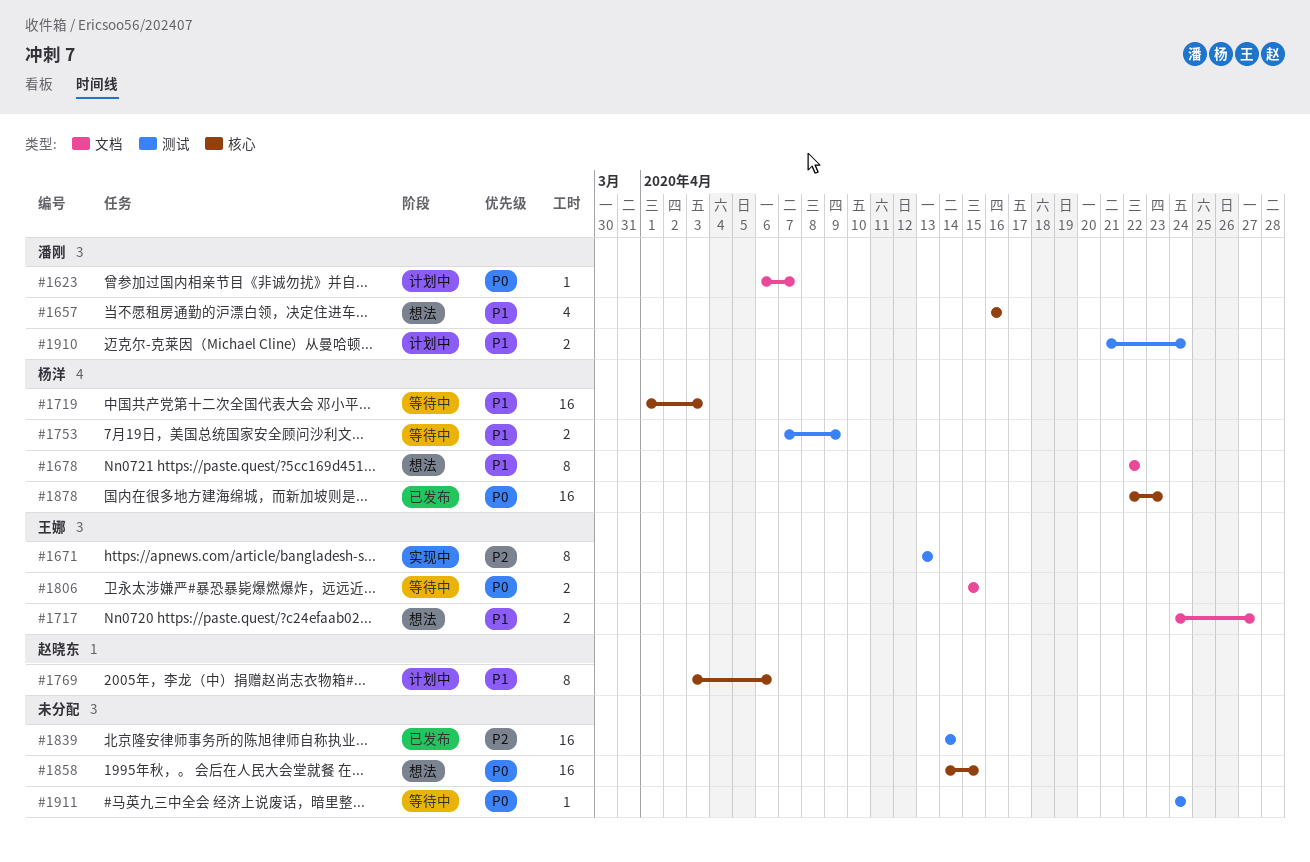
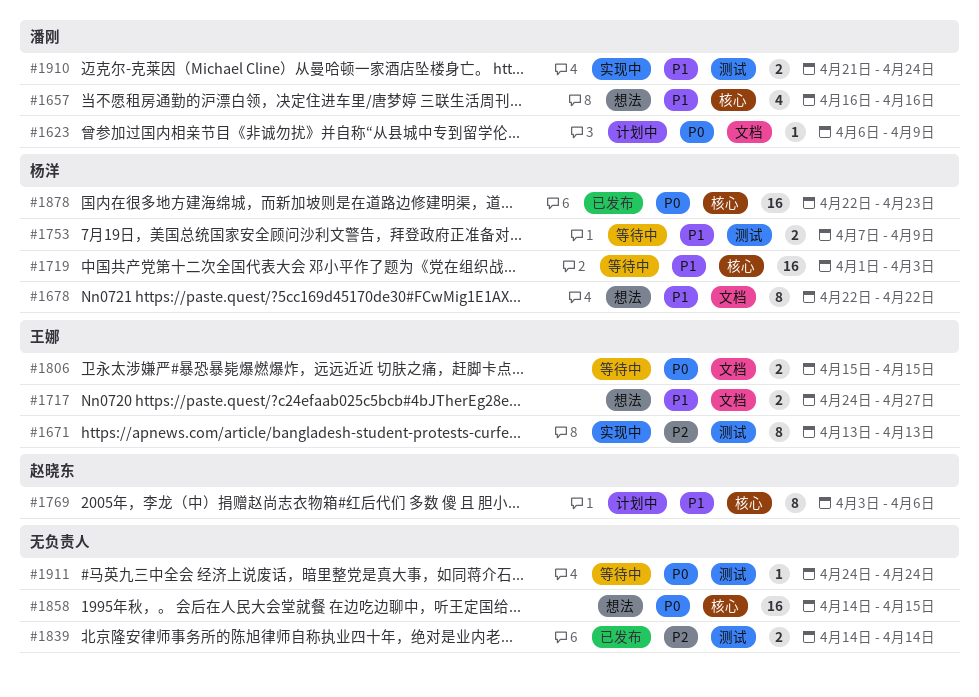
#1623, due: Apr 7 -> Apr 9
#1839, estimate: 16 -> 2
#1910, status: 计划中 -> 实现中

